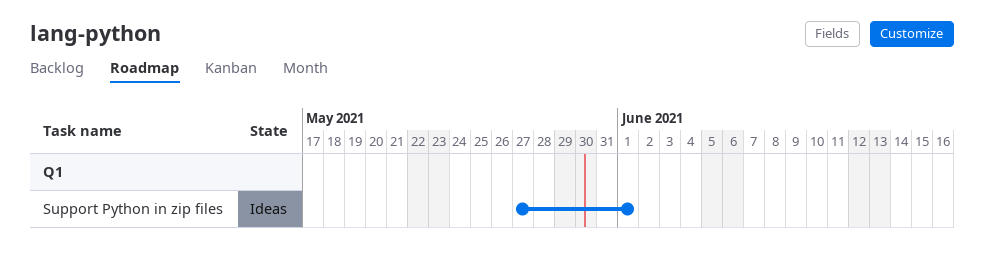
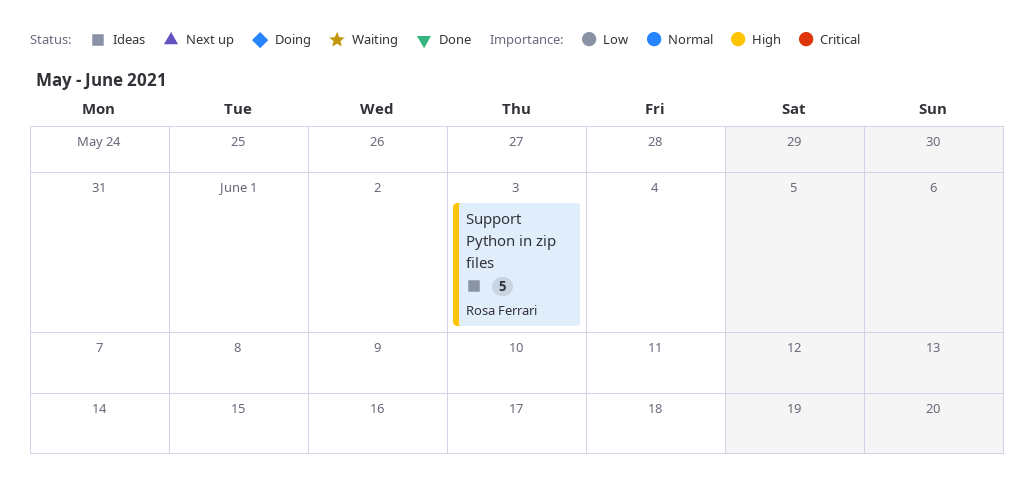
Support Python in zip files, due: Jun 1 -> Jun 3

